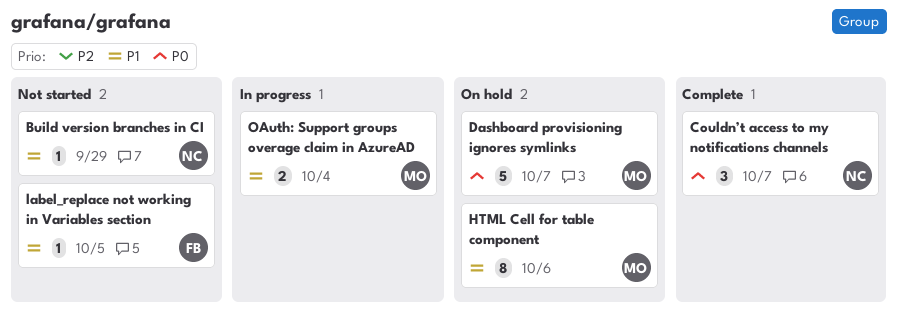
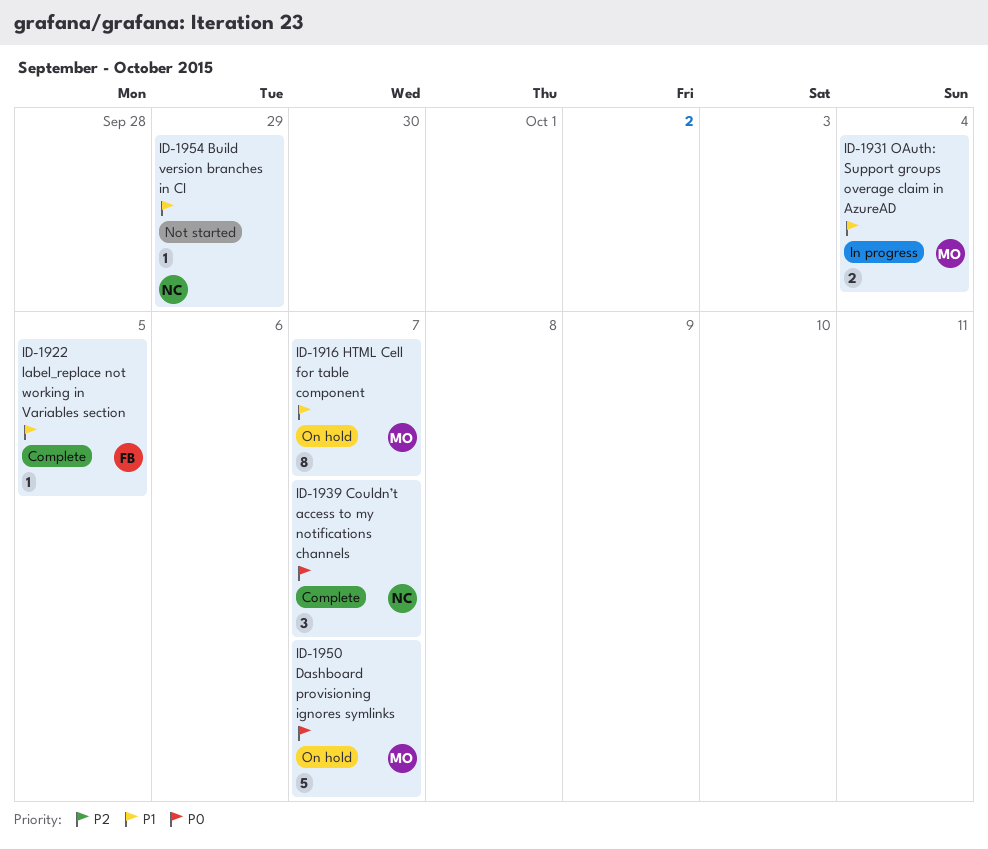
HTML Cell for table component, due: Oct 6 -> Oct 7
label_replace not working in Variables section, status: Not started -> Complete

